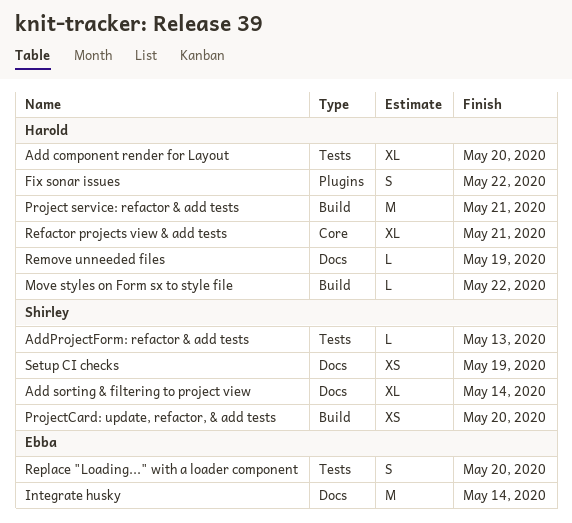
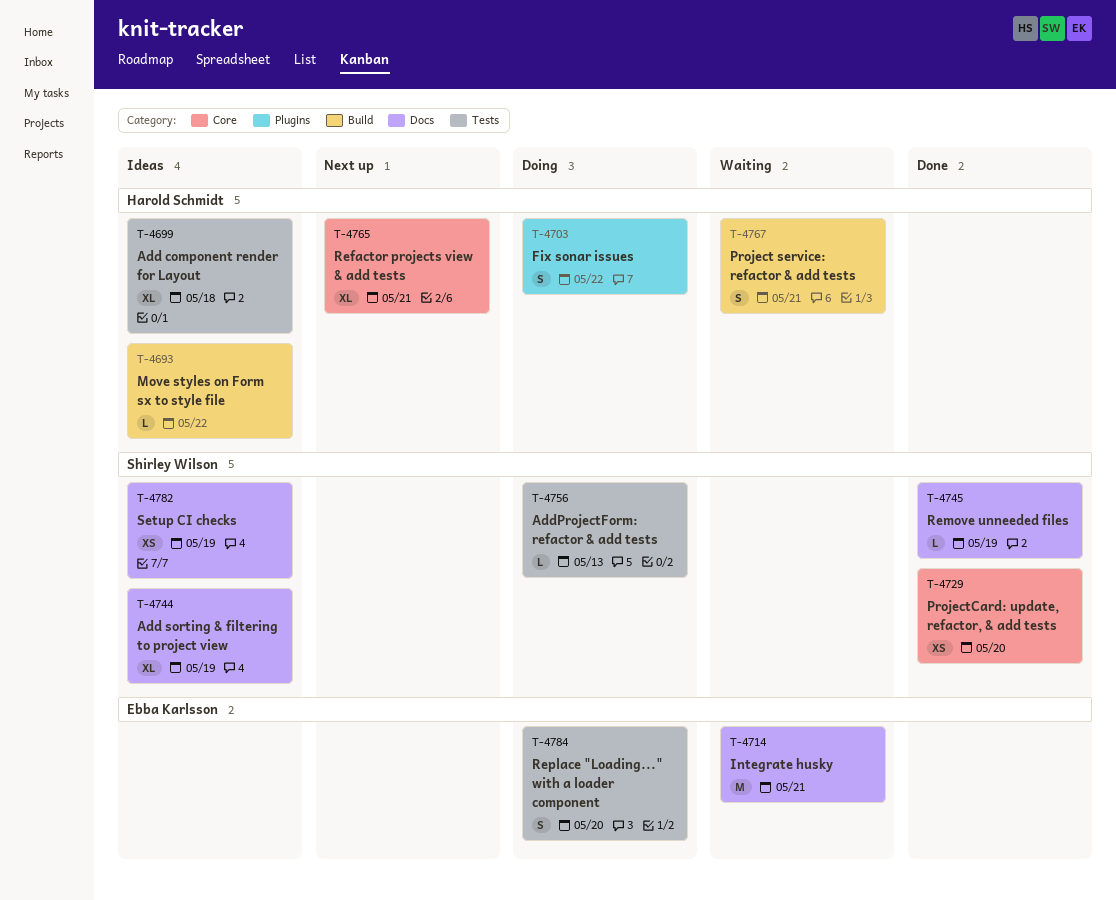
Add component render for Layout, due: May 20 -> May 18
Add sorting & filtering to project view, due: May 14 -> May 19
Integrate husky, due: May 14 -> May 21
Project service: refactor & add tests, estimate: M -> S
ProjectCard: update, refactor, & add tests, label: Build -> Core
Remove unneeded files, owner: Harold Schmidt -> Shirley Wilson

